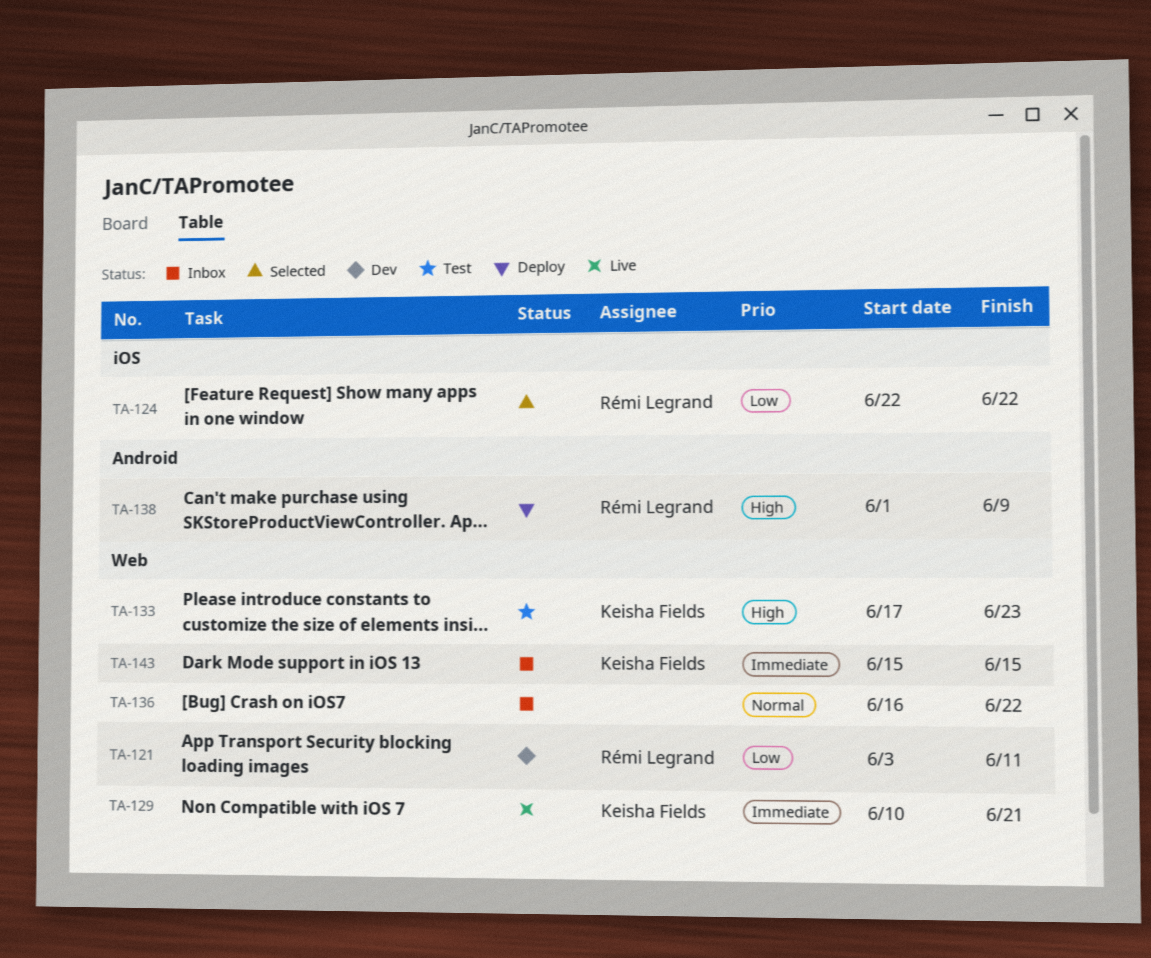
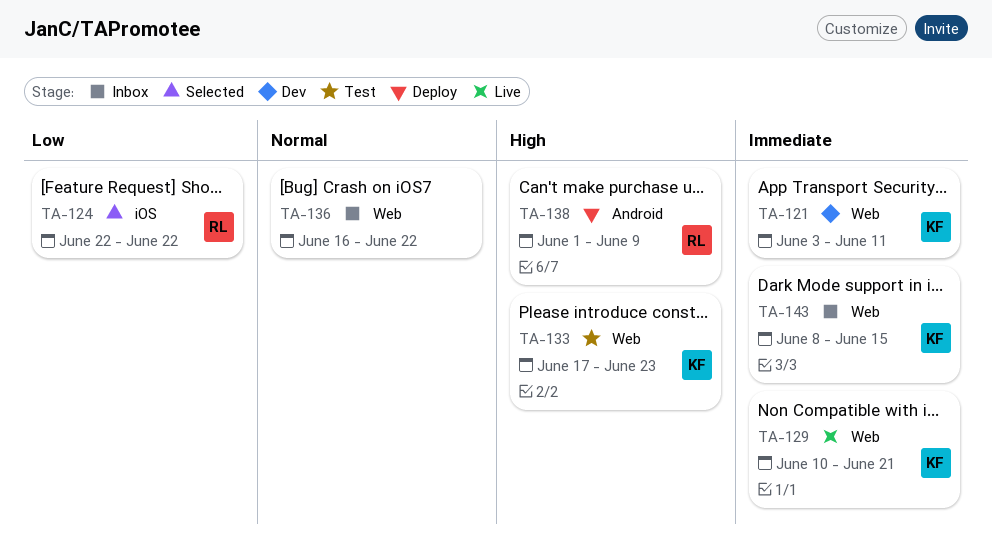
TA-121, owner: Rémi Legrand -> Keisha Fields
TA-121, priority: Low -> Immediate
TA-143, start: Jun 15 -> Jun 8

